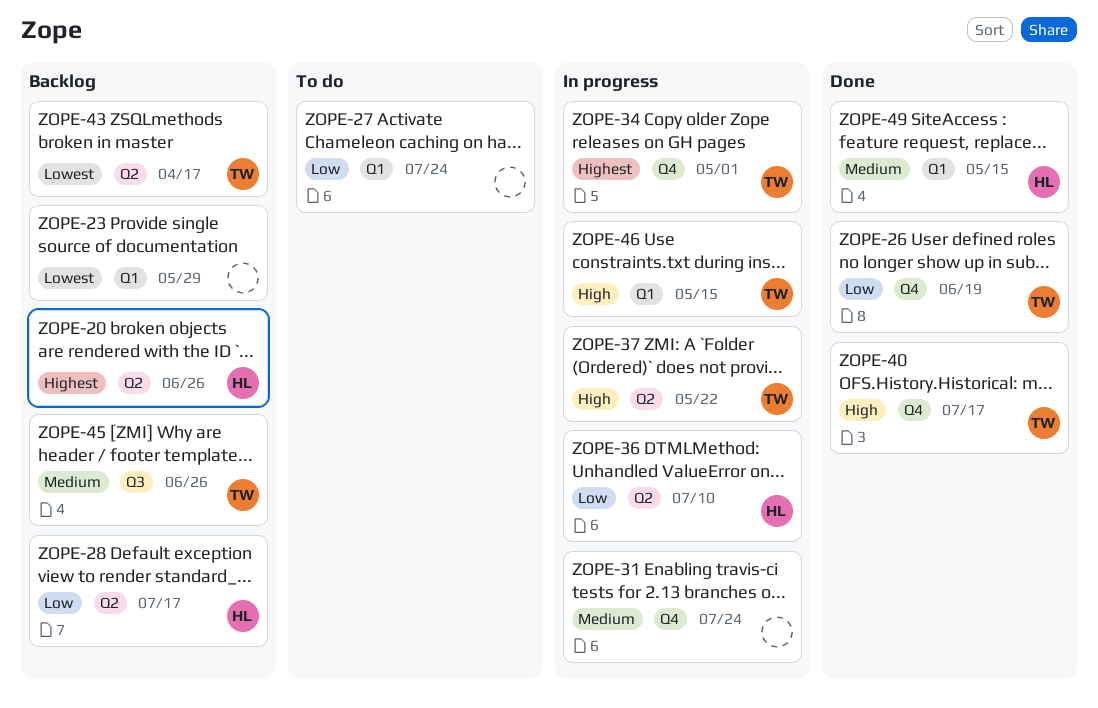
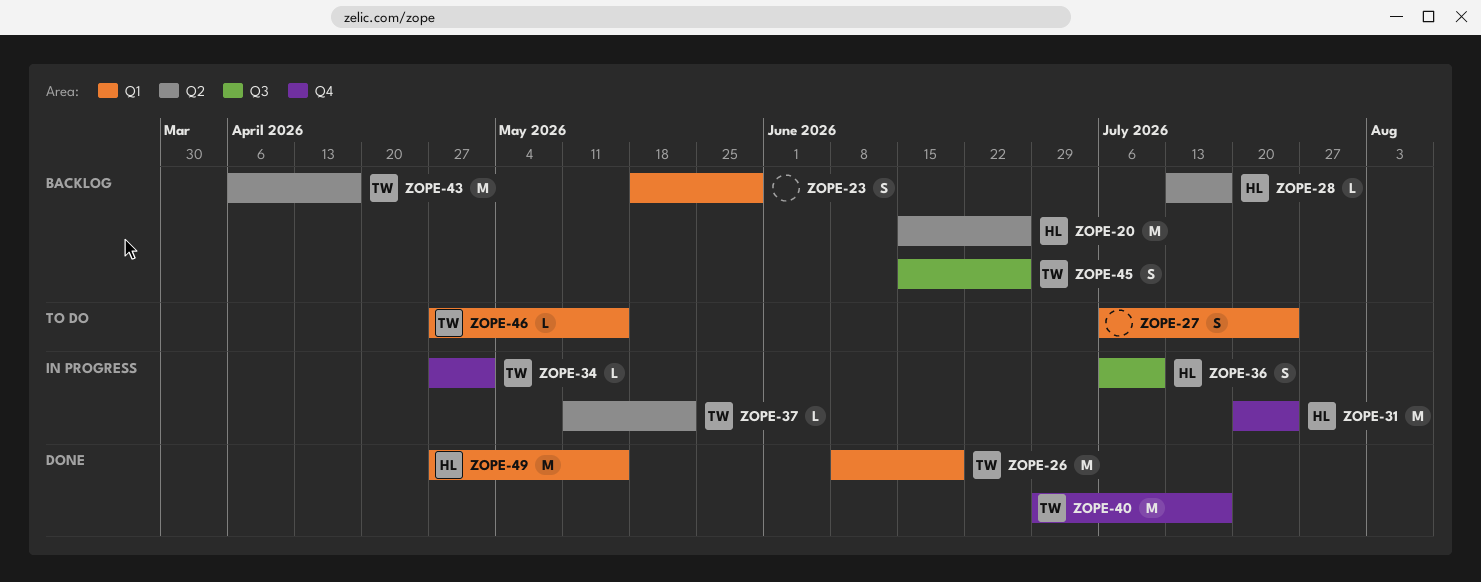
ZOPE-26, label: Q4 -> Q1
ZOPE-31, owner: none -> HL
ZOPE-36, label: Q2 -> Q3
ZOPE-46, status: In progress -> To do

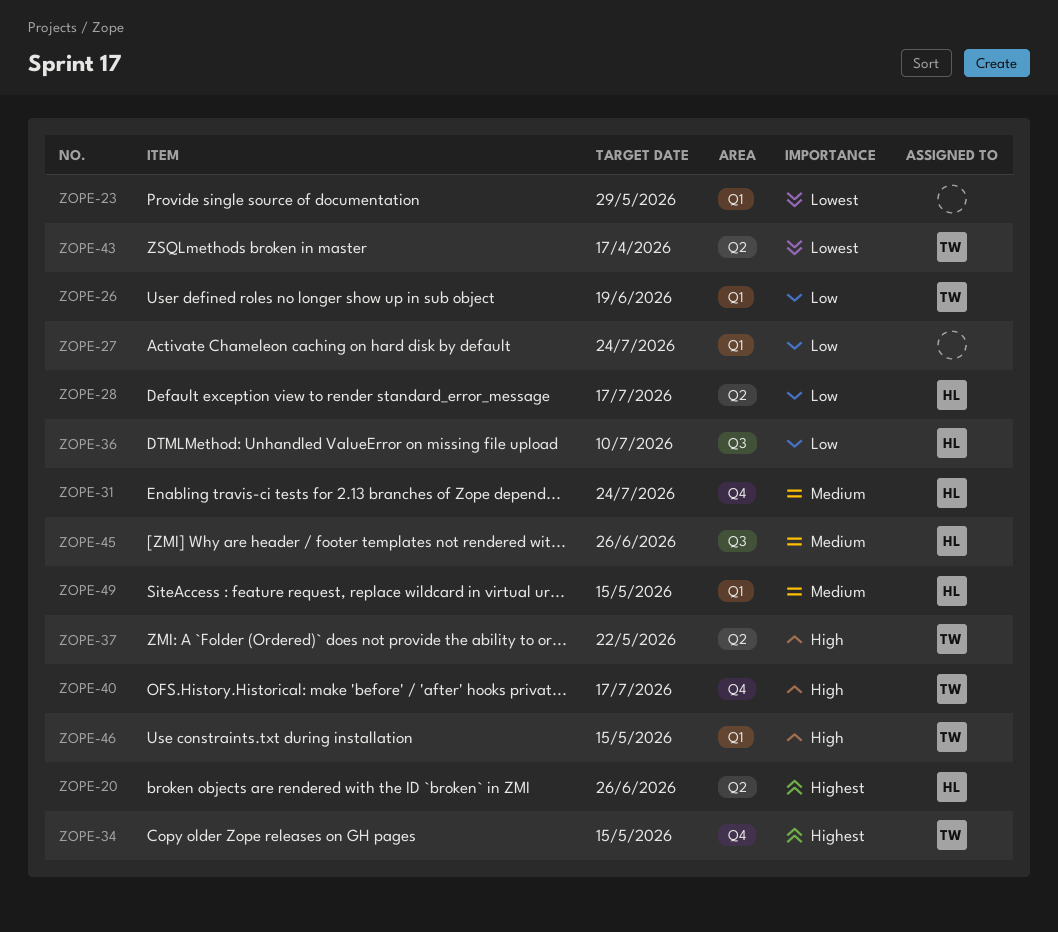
ZOPE-34, due: May 1 -> May 15
ZOPE-45, owner: TW -> HL

